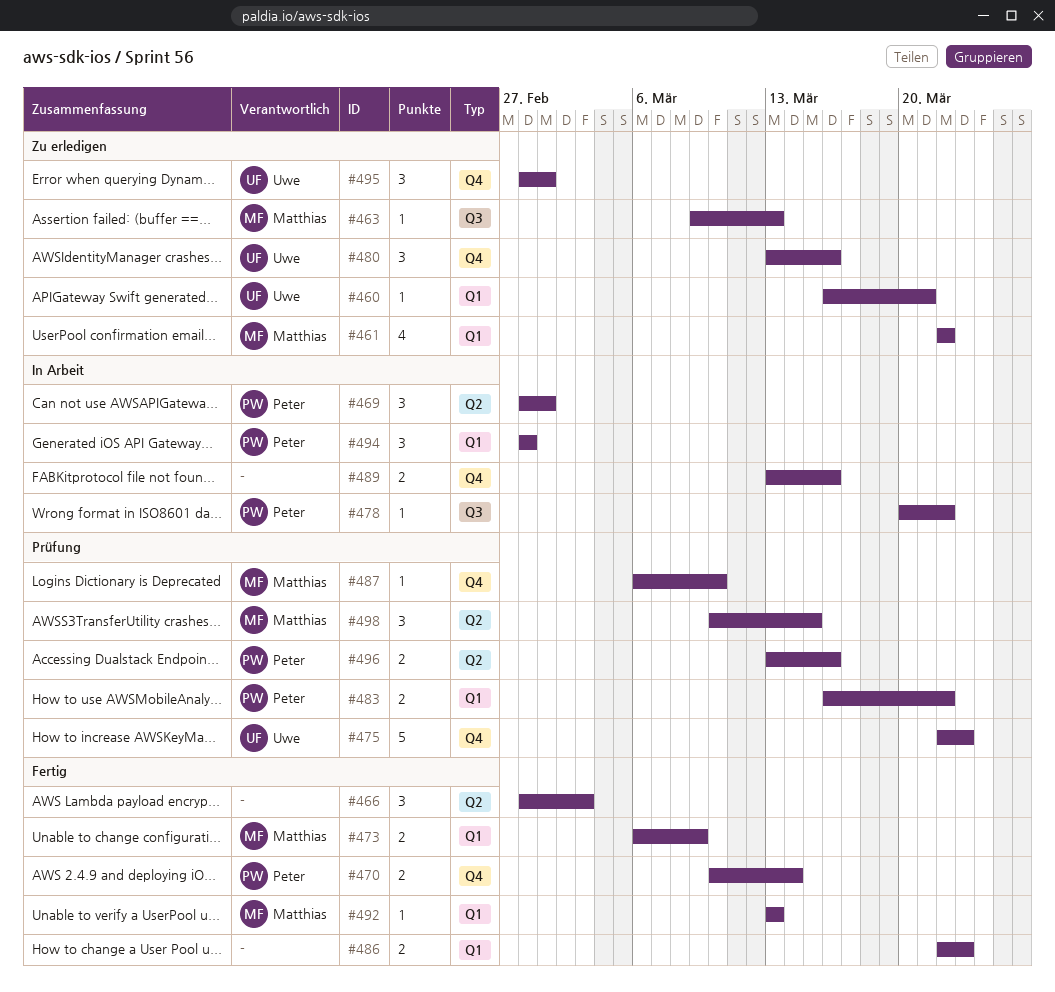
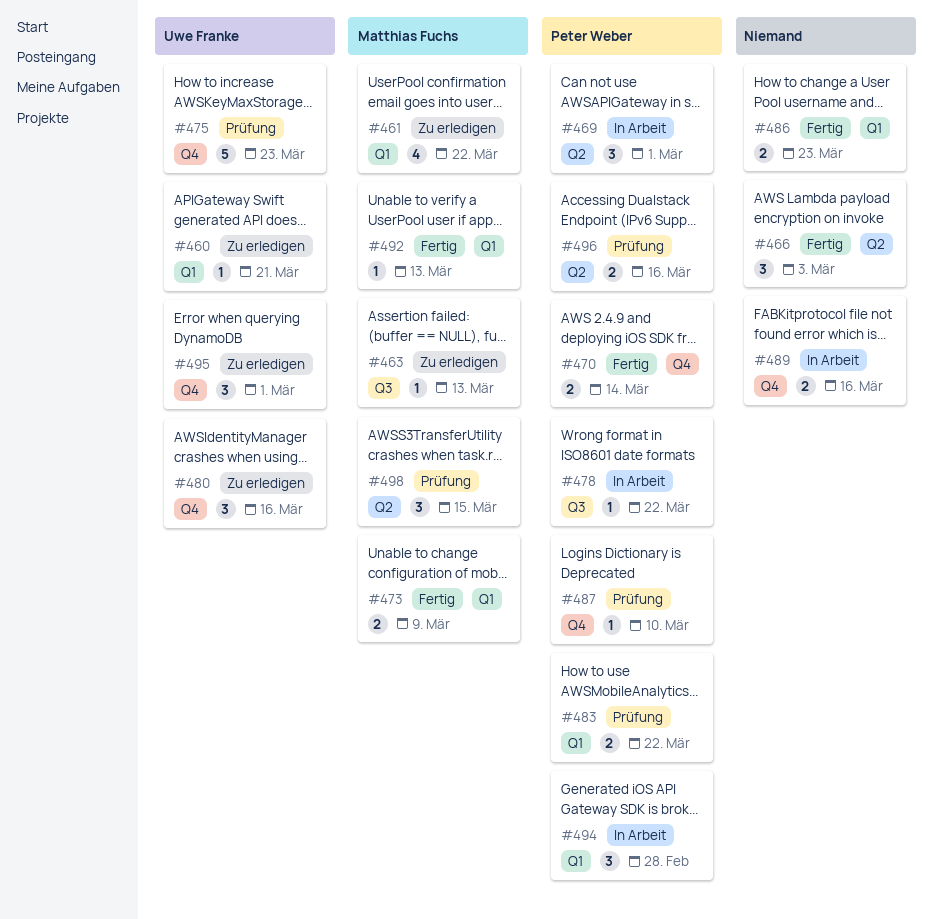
#487, owner: Matthias Fuchs -> Peter Weber

